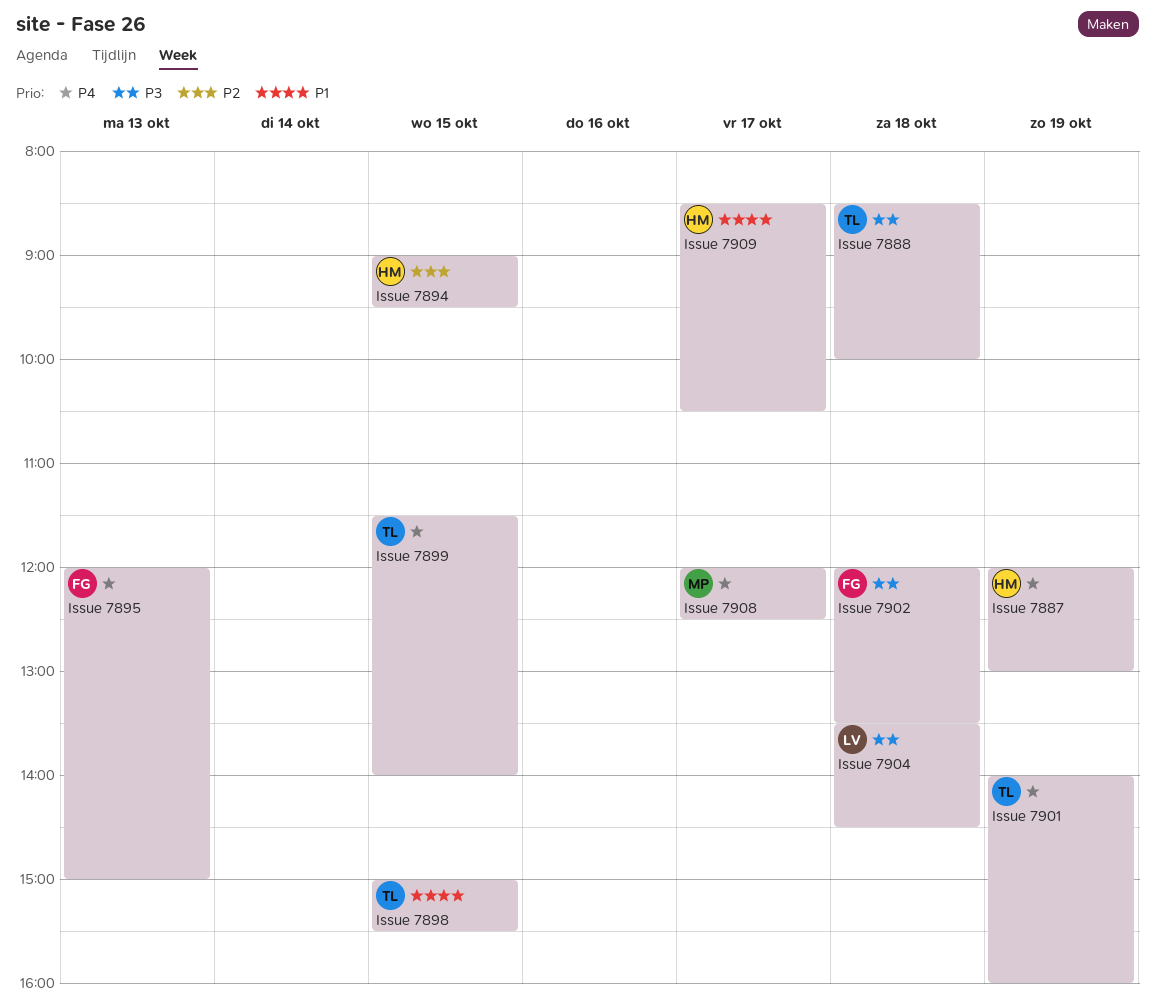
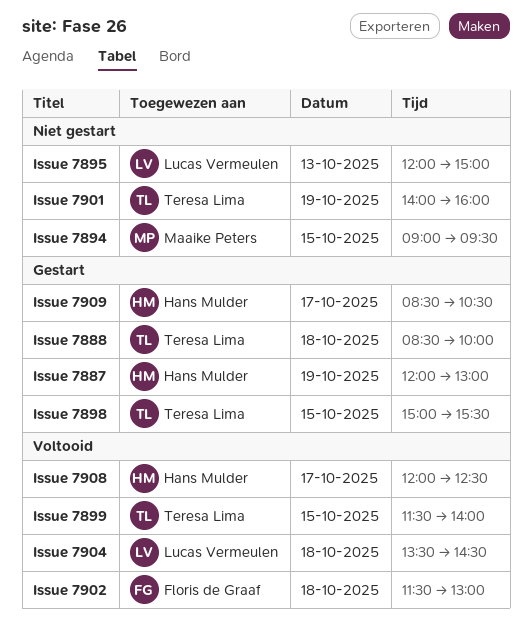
Issue 7894, owner: Hans Mulder -> Maaike Peters
Issue 7895, owner: Floris de Graaf -> Lucas Vermeulen
Issue 7902, begins: 12:00 -> 11:30
Issue 7902, ends: 13:30 -> 13:00
Issue 7908, owner: Maaike Peters -> Hans Mulder

